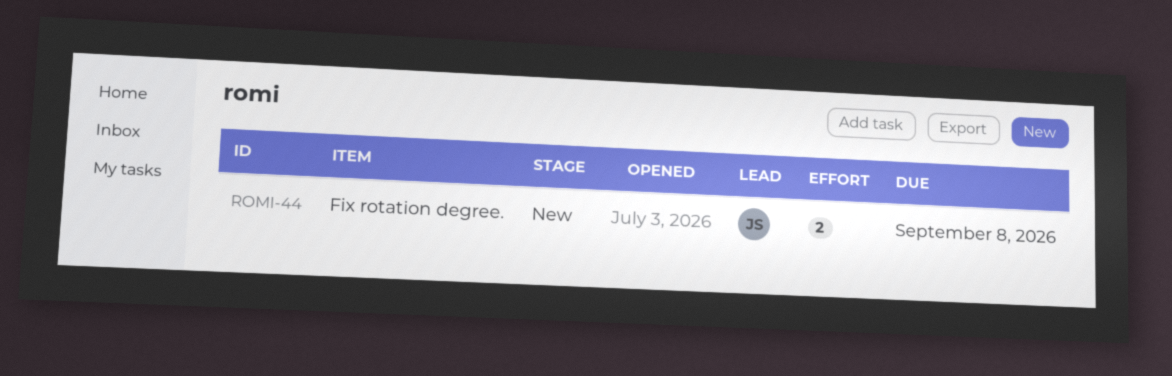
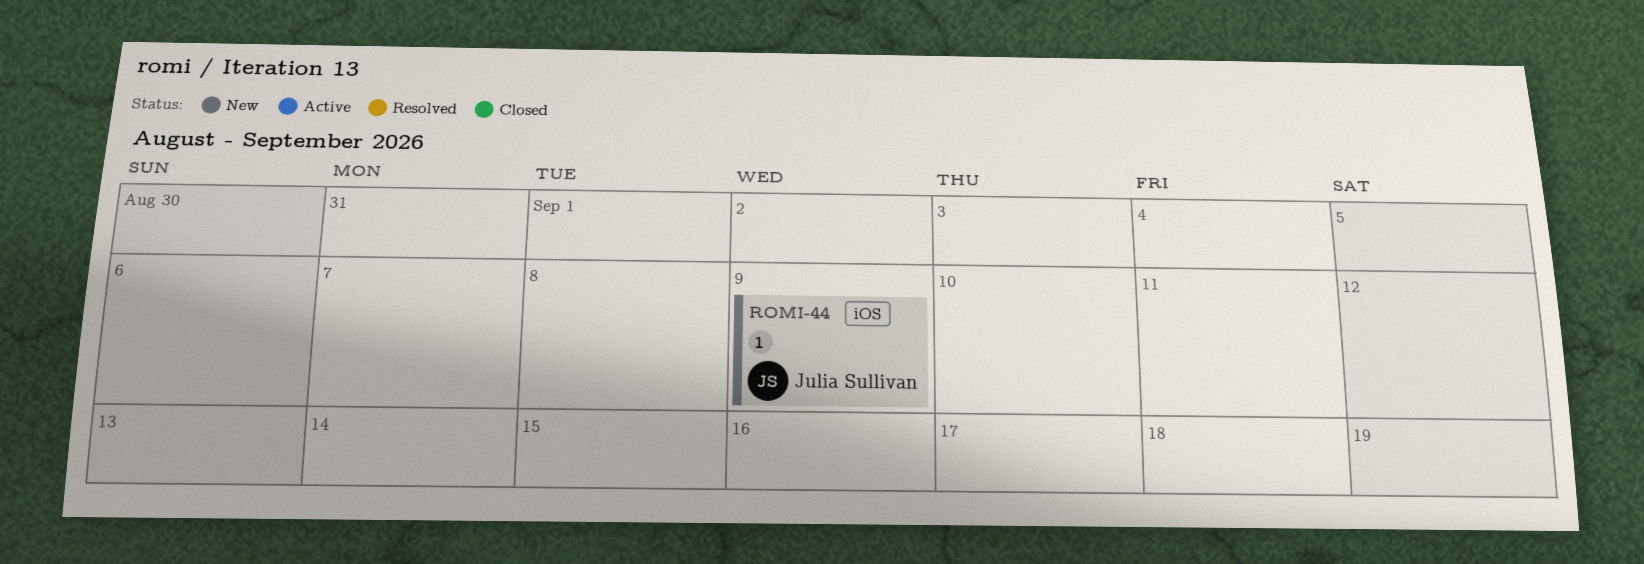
ROMI-44, estimate: 2 -> 1
ROMI-44, due: Sep 8 -> Sep 9

